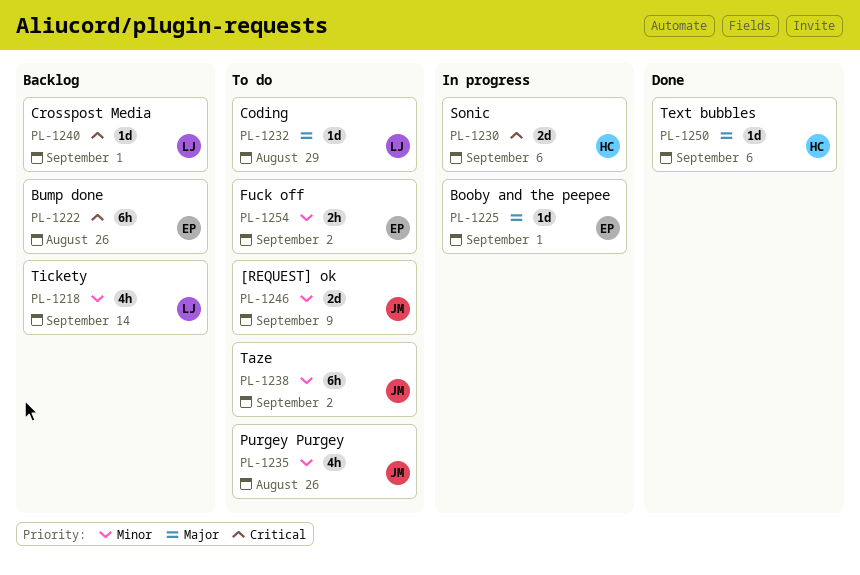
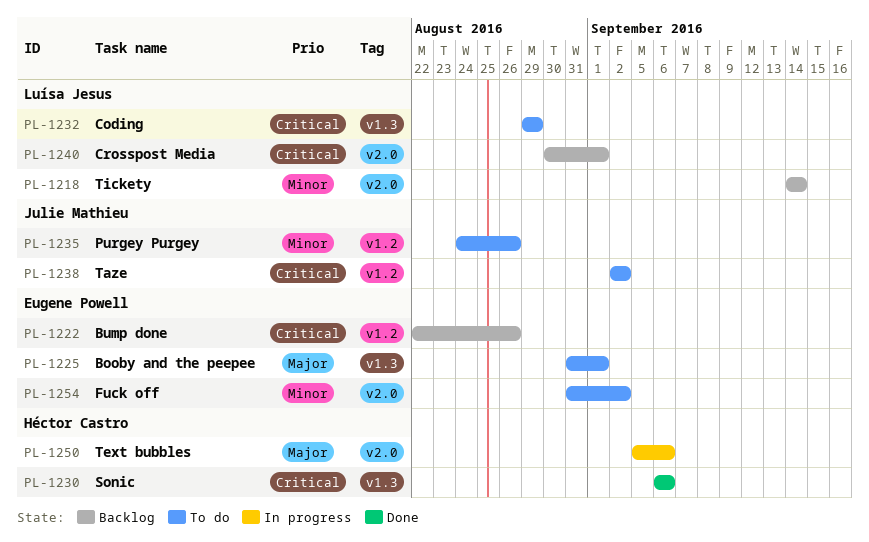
PL-1225, status: In progress -> To do
PL-1230, status: In progress -> Done
PL-1232, priority: Major -> Critical
PL-1238, priority: Minor -> Critical
PL-1246: present -> none
PL-1250, status: Done -> In progress

